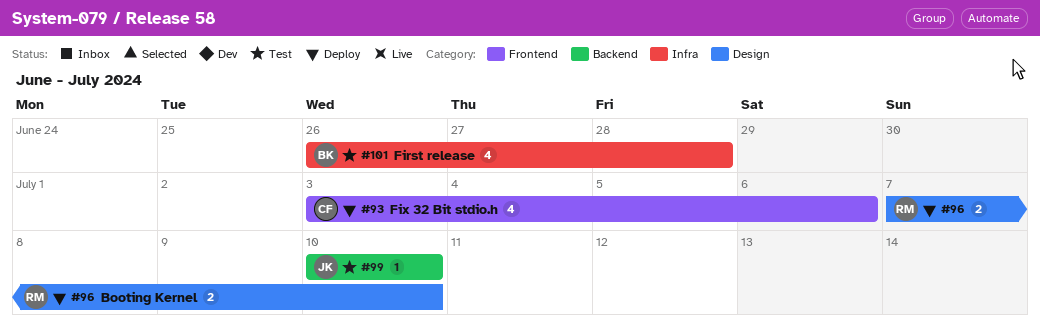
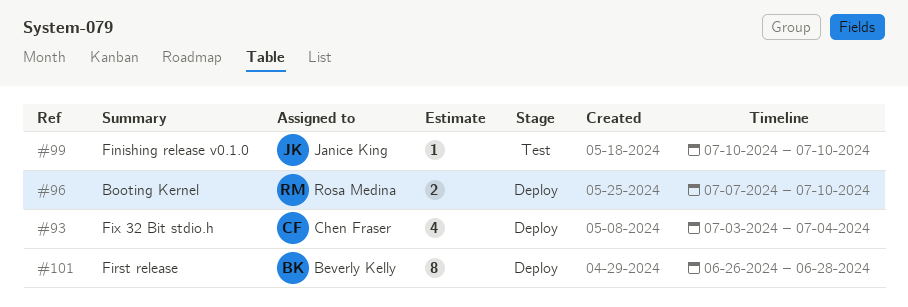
#93, due: Jul 6 -> Jul 4
#101, status: Test -> Deploy
#101, estimate: 4 -> 8

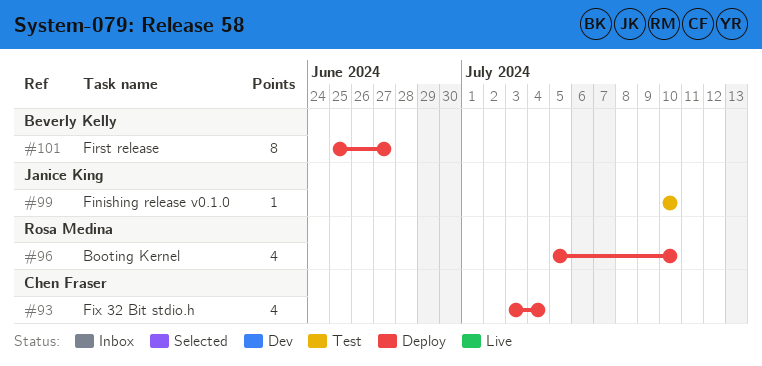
#96, estimate: 2 -> 4
#96, start: Jul 7 -> Jul 5
#101, start: Jun 26 -> Jun 25
#101, due: Jun 28 -> Jun 27

